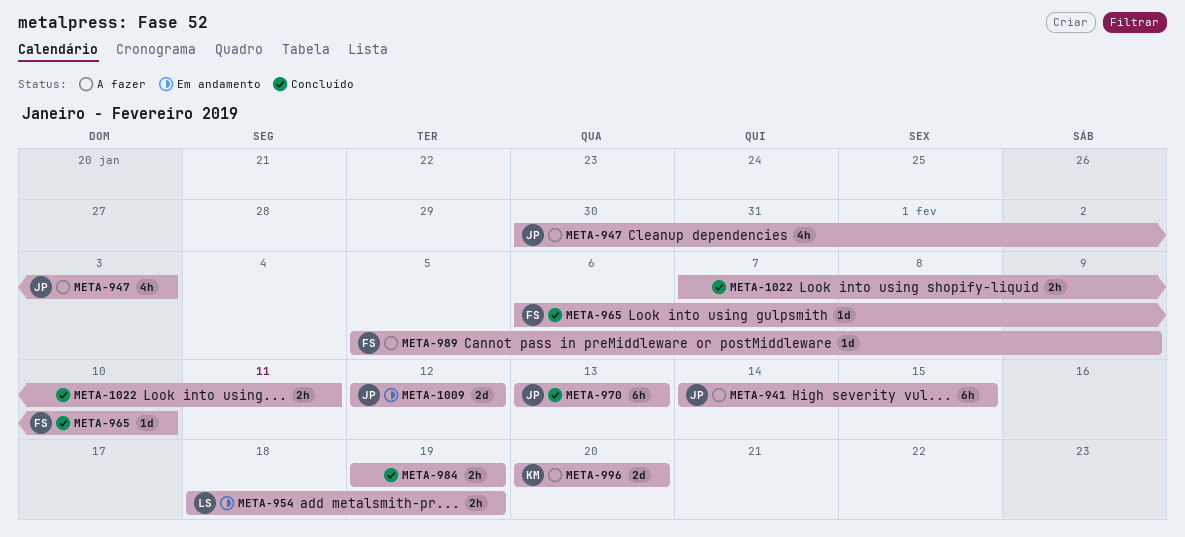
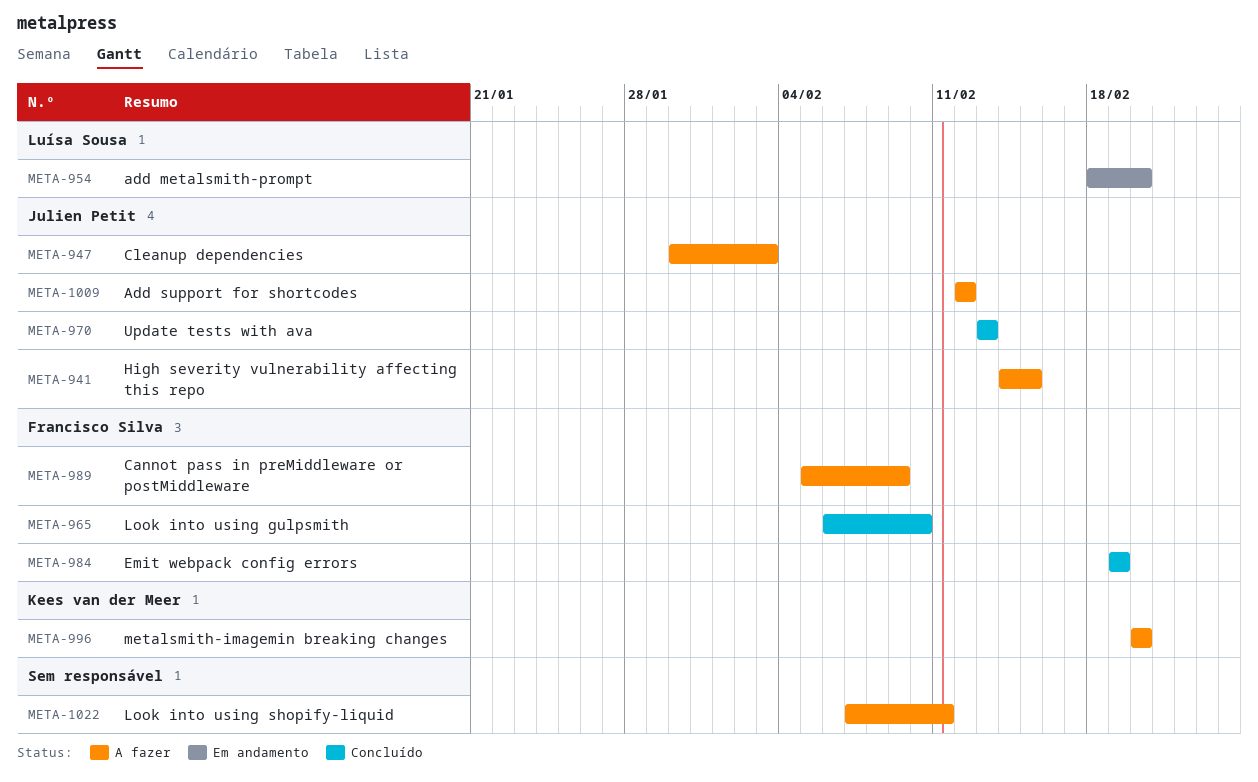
META-954, due: Feb 19 -> Feb 20
META-984, owner: none -> Francisco Silva
META-1009, status: Em andamento -> A fazer
META-1022, status: Concluído -> A fazer

